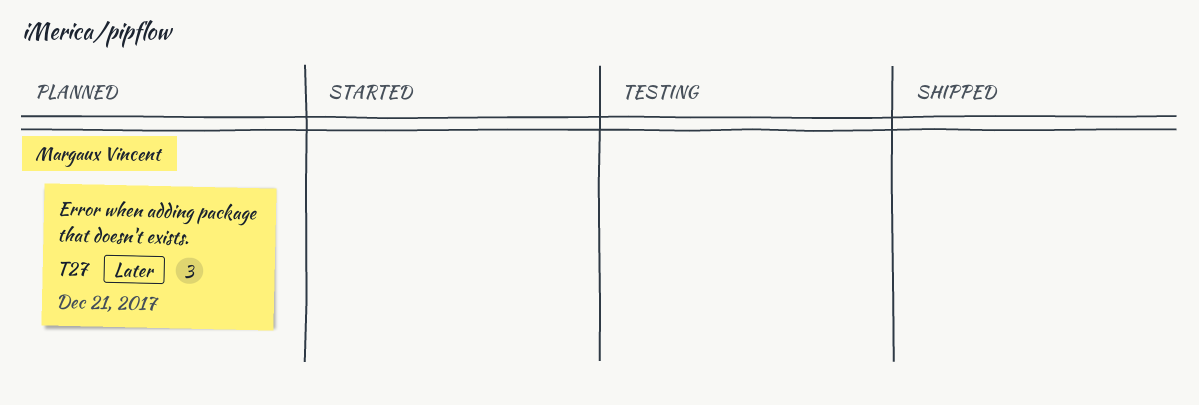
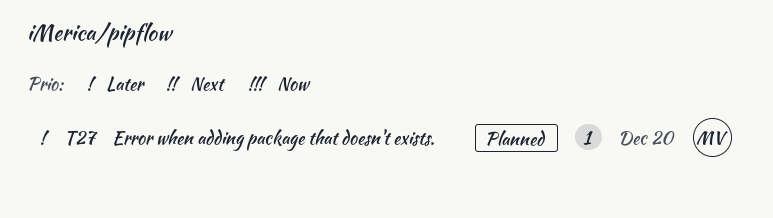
T27, estimate: 3 -> 1
T27, due: Dec 21 -> Dec 20

